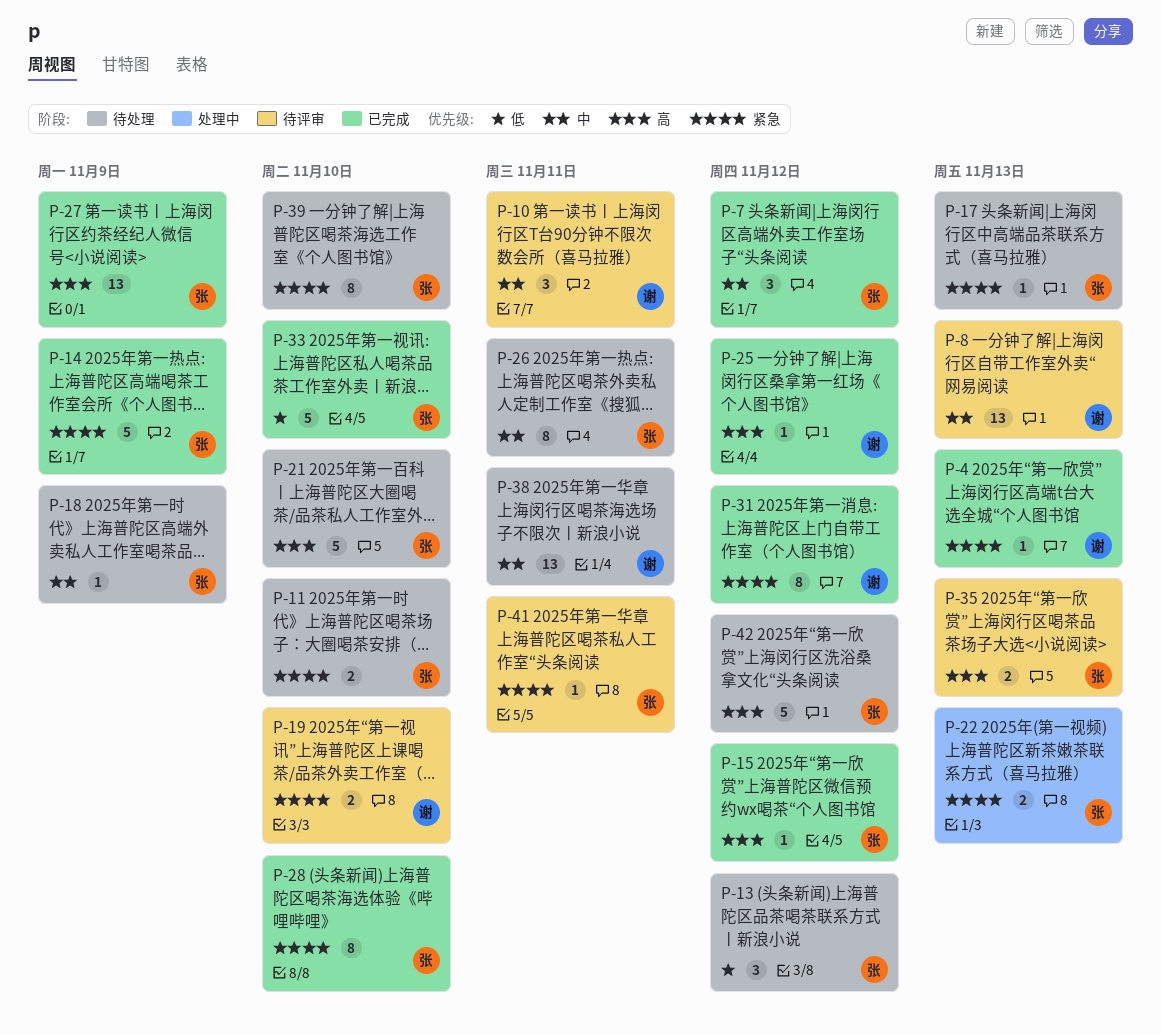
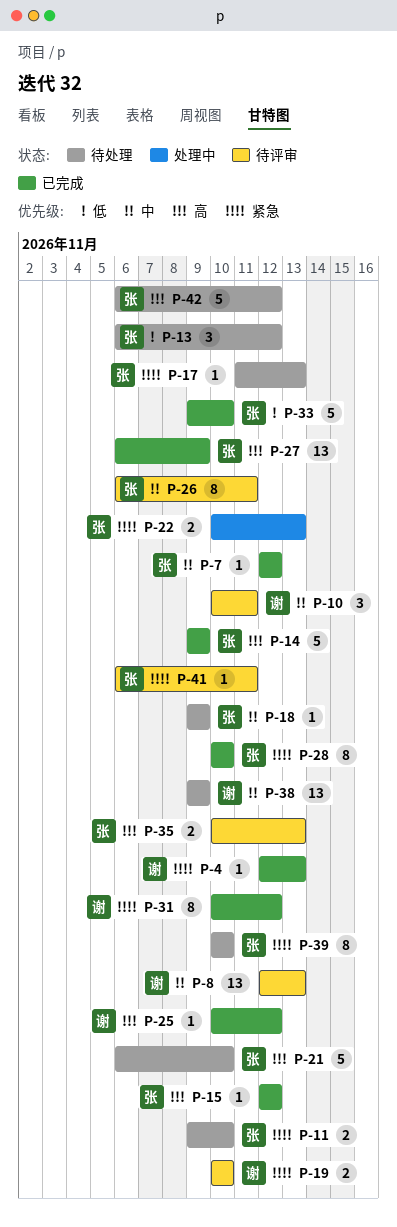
P-7, estimate: 3 -> 1
P-14, priority: 紧急 -> 高
P-26, status: 待处理 -> 待评审
P-38, due: Nov 11 -> Nov 9

